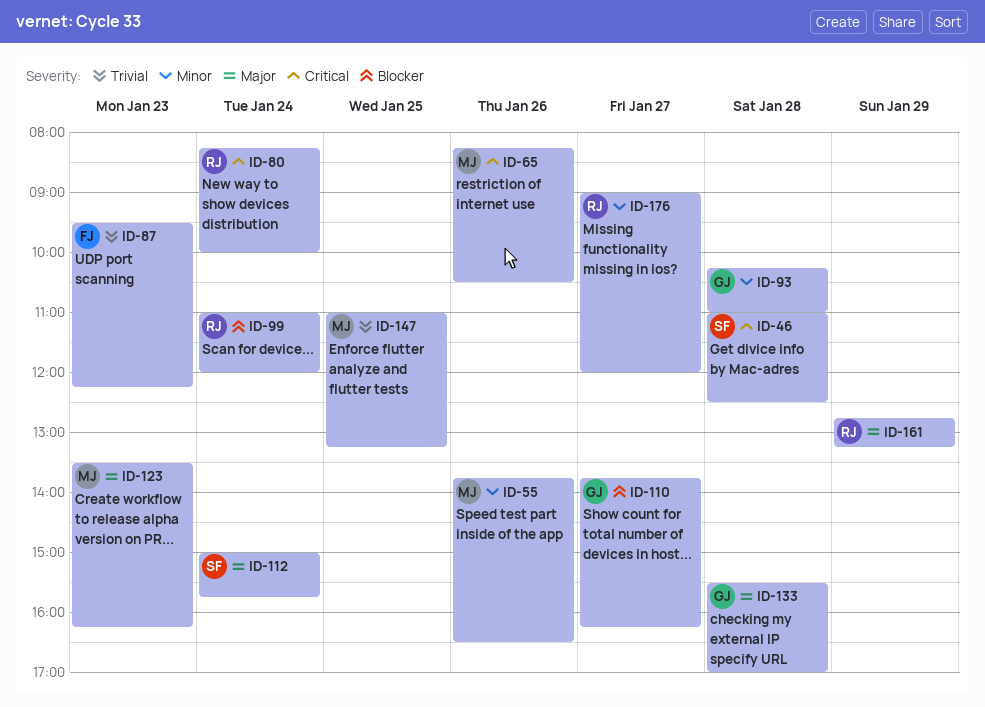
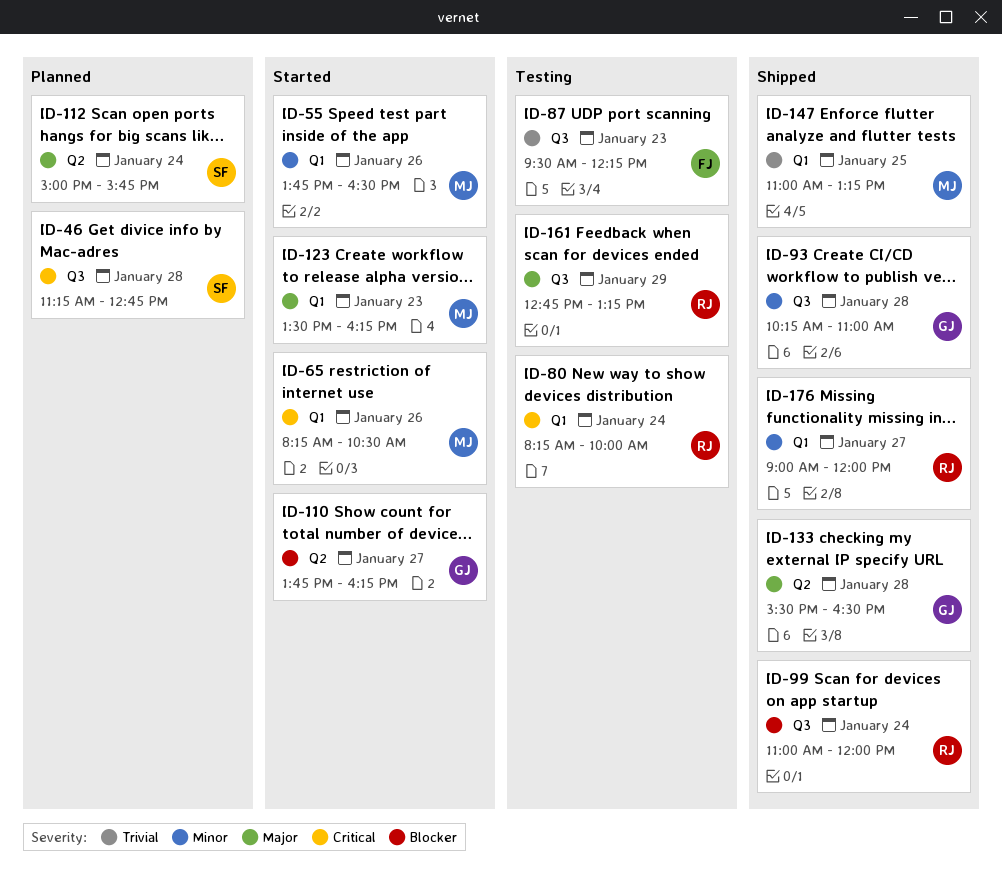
ID-46, begins: 11:00 -> 11:15
ID-46, ends: 12:30 -> 12:45
ID-133, ends: 17:00 -> 16:30

